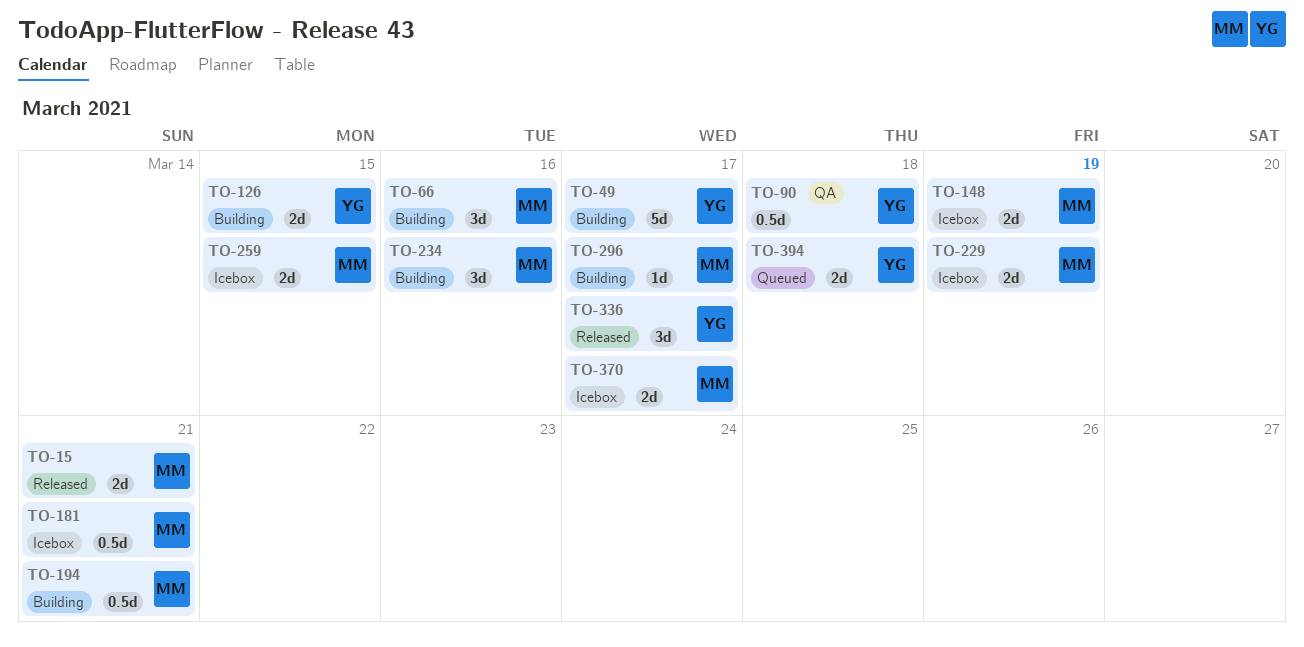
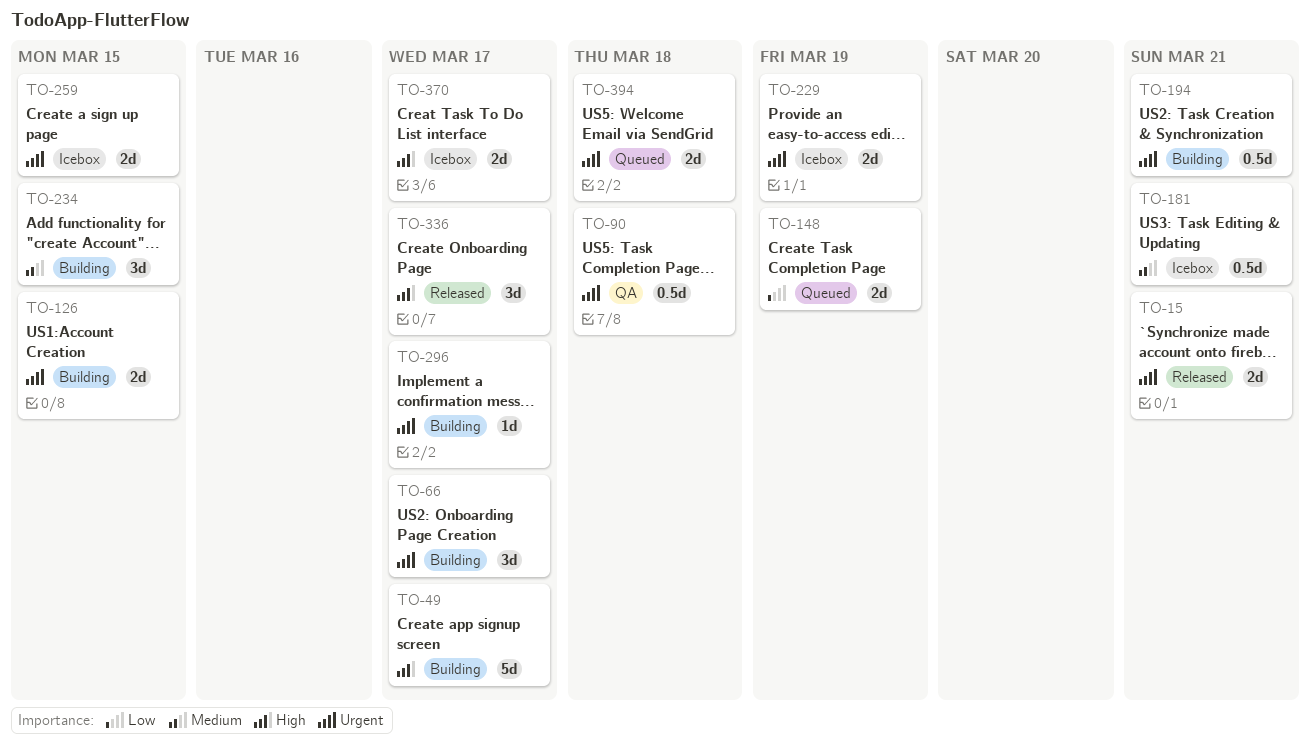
TO-66, due: Mar 16 -> Mar 17
TO-148, status: Icebox -> Queued
TO-234, due: Mar 16 -> Mar 15

